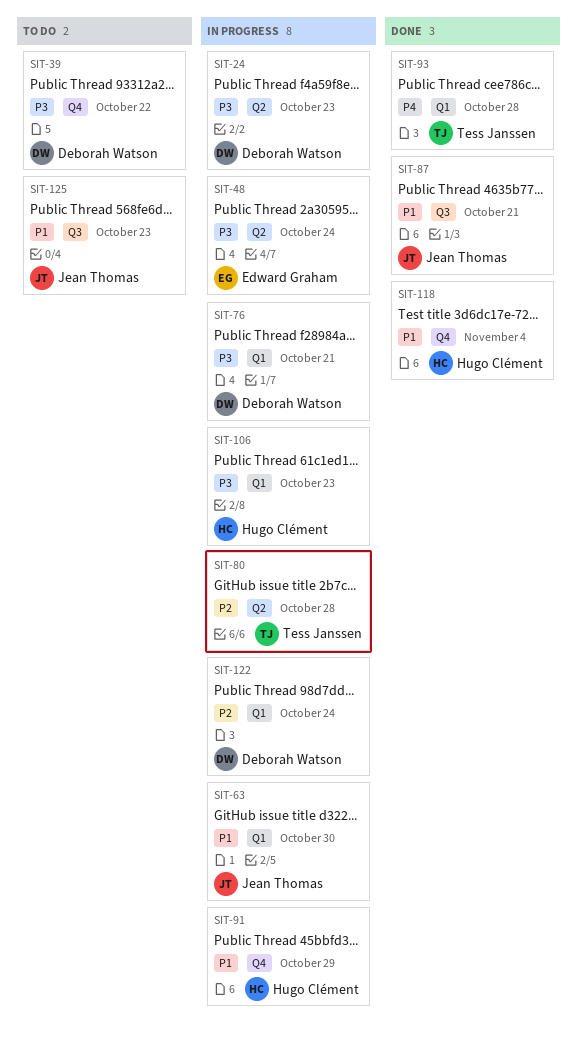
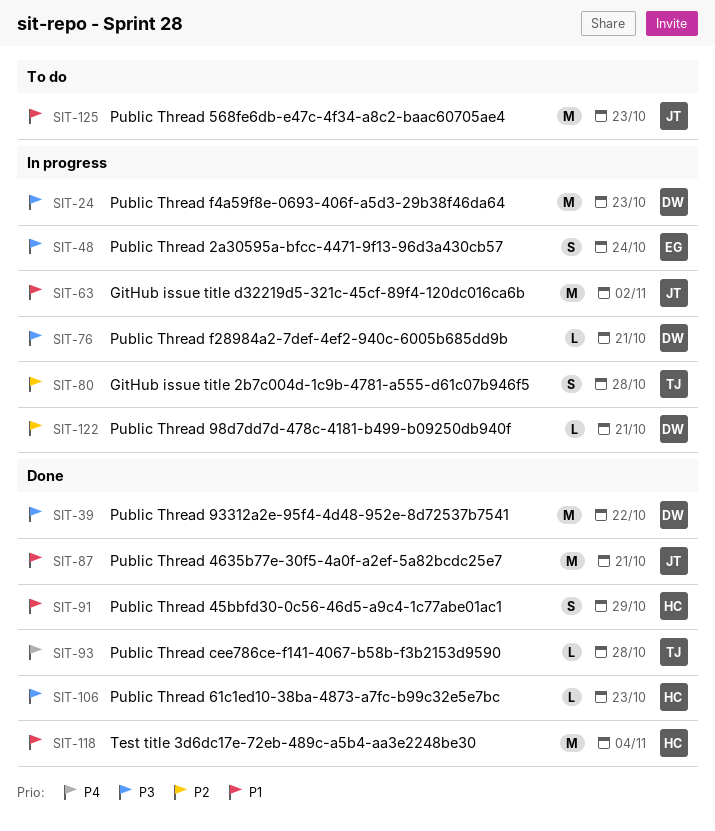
SIT-39, status: To do -> Done
SIT-63, due: Oct 30 -> Nov 2
SIT-91, status: In progress -> Done
SIT-106, status: In progress -> Done
SIT-122, due: Oct 24 -> Oct 21

